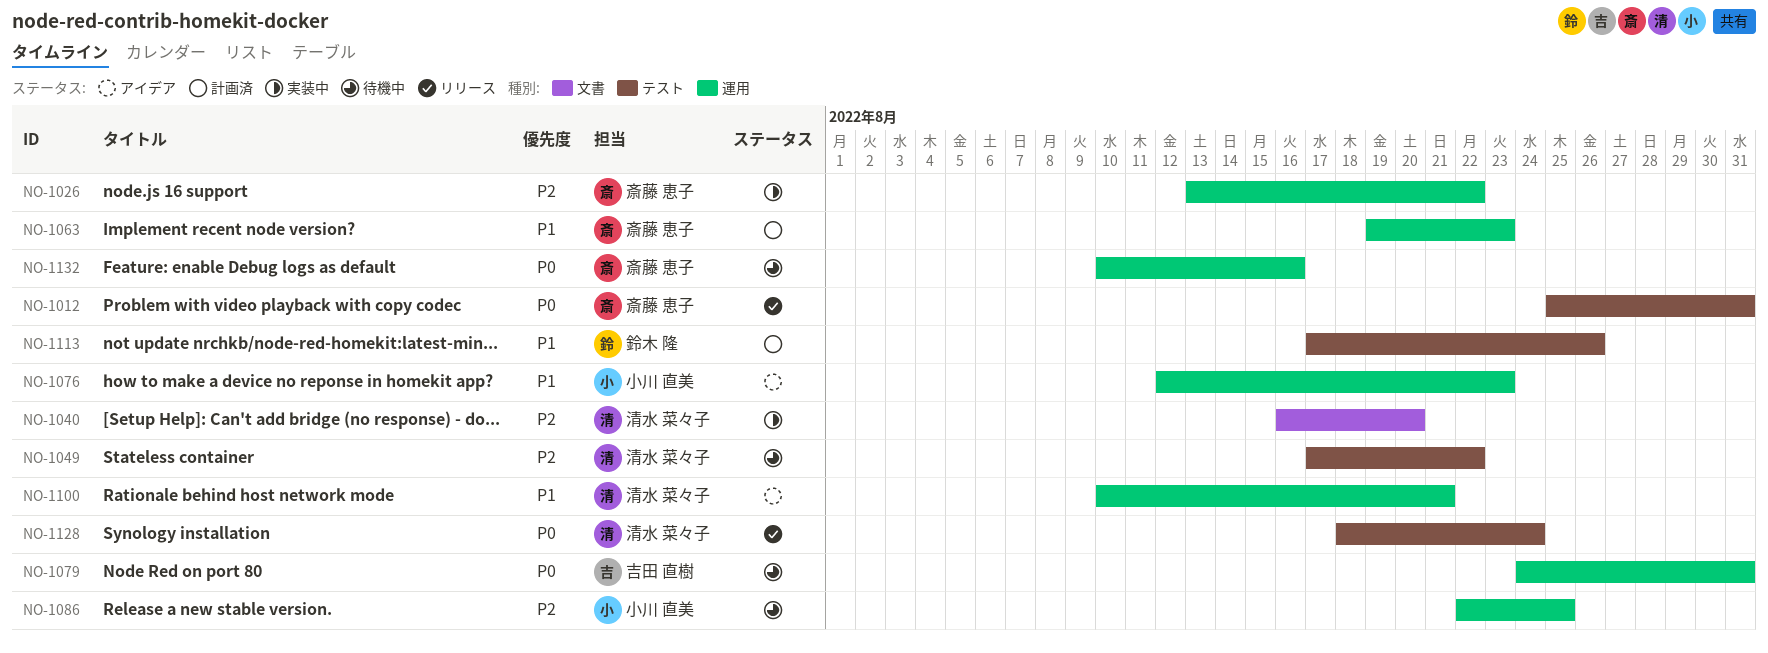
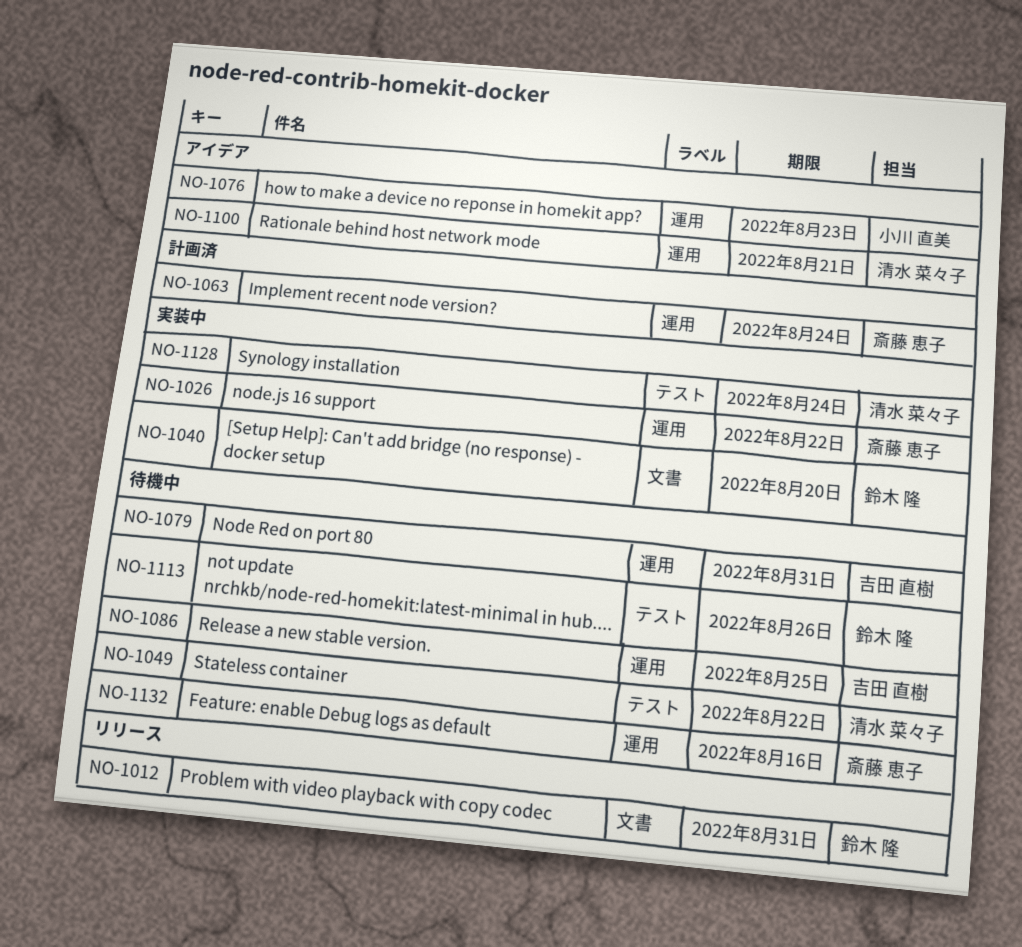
NO-1012, owner: 斎藤 恵子 -> 鈴木 隆
NO-1012, label: テスト -> 文書
NO-1040, owner: 清水 菜々子 -> 鈴木 隆
NO-1063, due: Aug 23 -> Aug 24
NO-1086, owner: 小川 直美 -> 吉田 直樹
NO-1113, status: 計画済 -> 待機中
NO-1128, status: リリース -> 実装中

